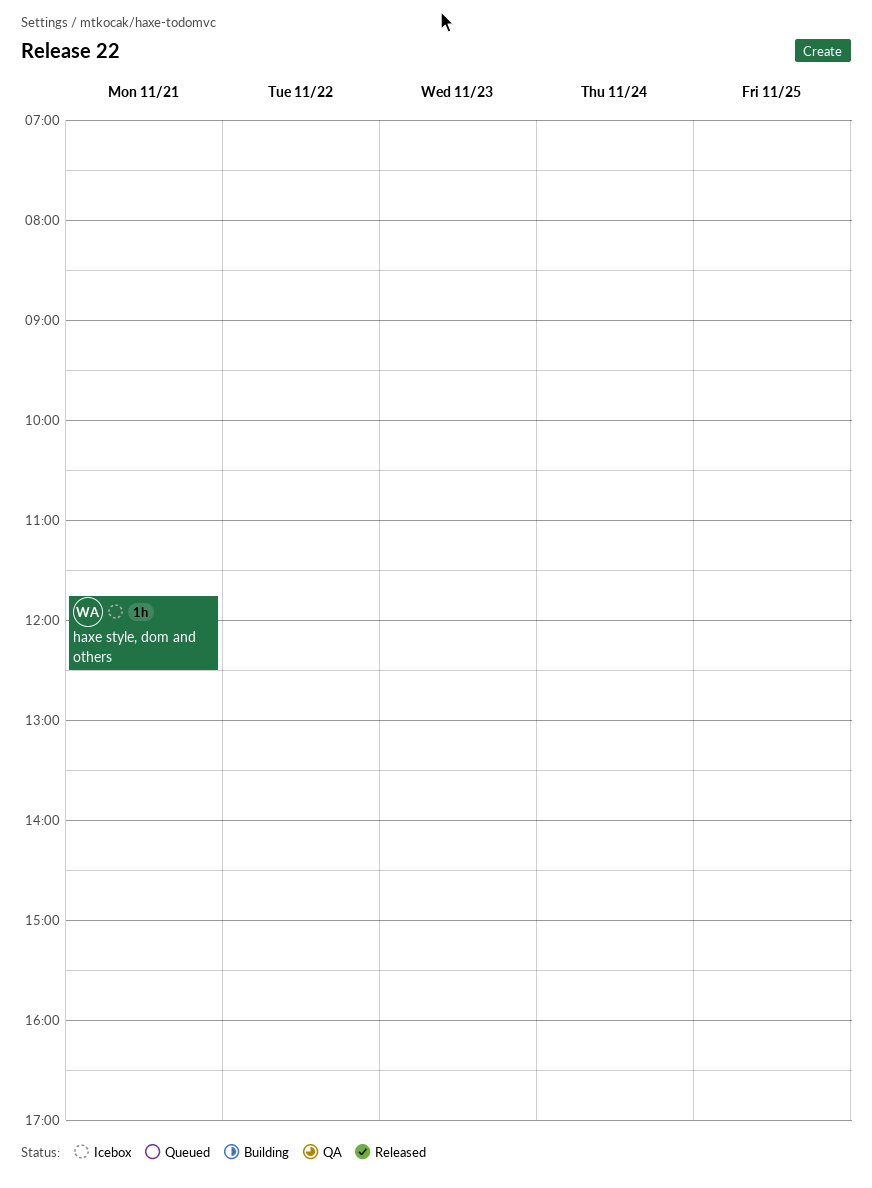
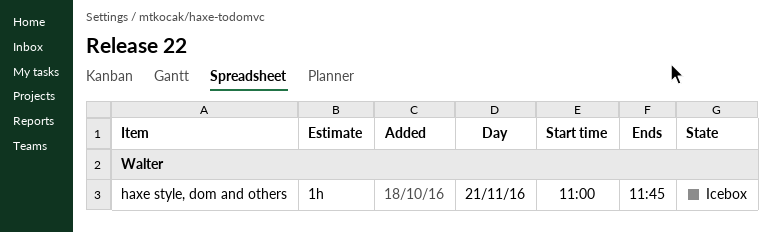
haxe style, dom and others, begins: 11:45 -> 11:00
haxe style, dom and others, ends: 12:30 -> 11:45

